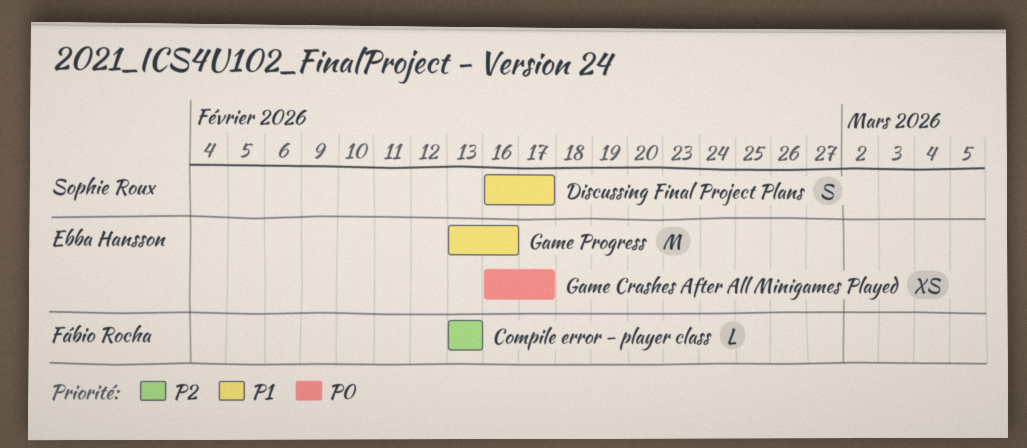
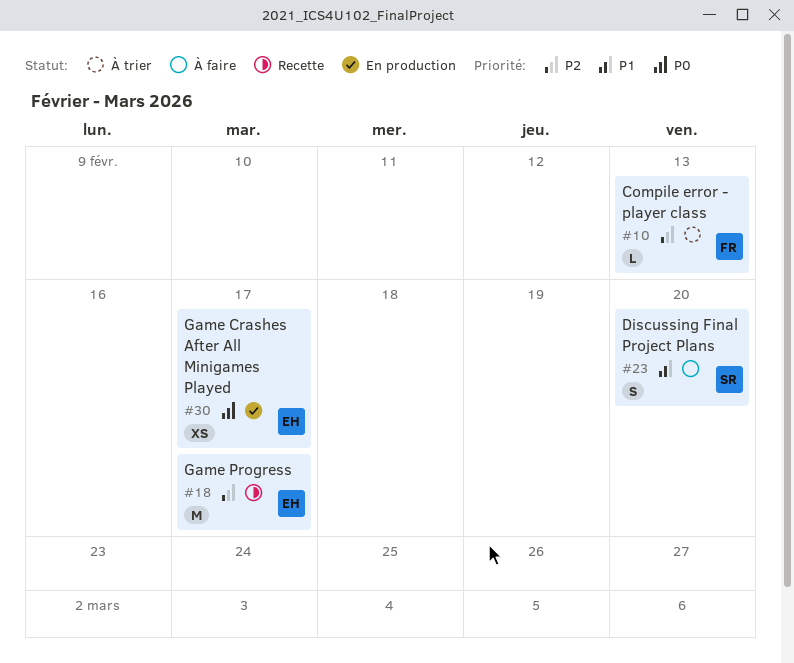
Discussing Final Project Plans, due: Feb 17 -> Feb 20
Game Progress, priority: P1 -> P2
Game Progress, due: Feb 16 -> Feb 17

